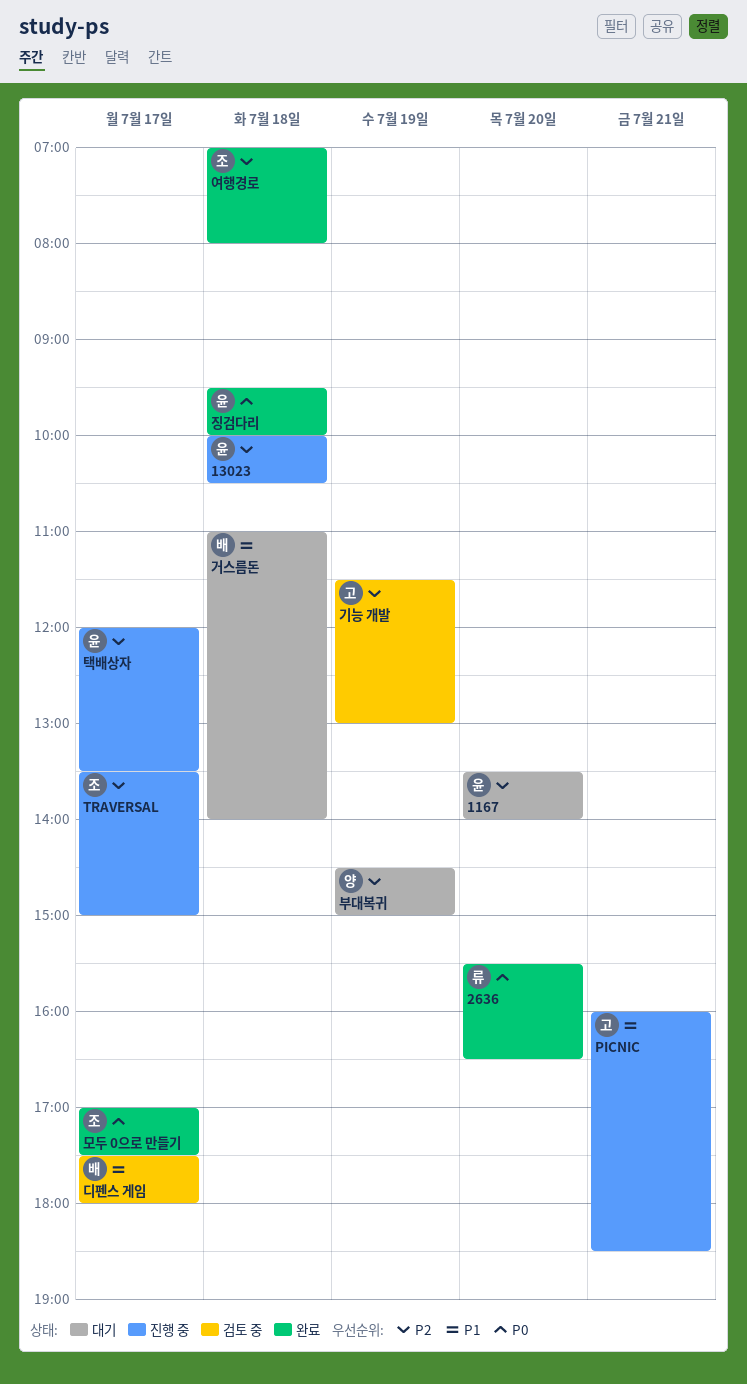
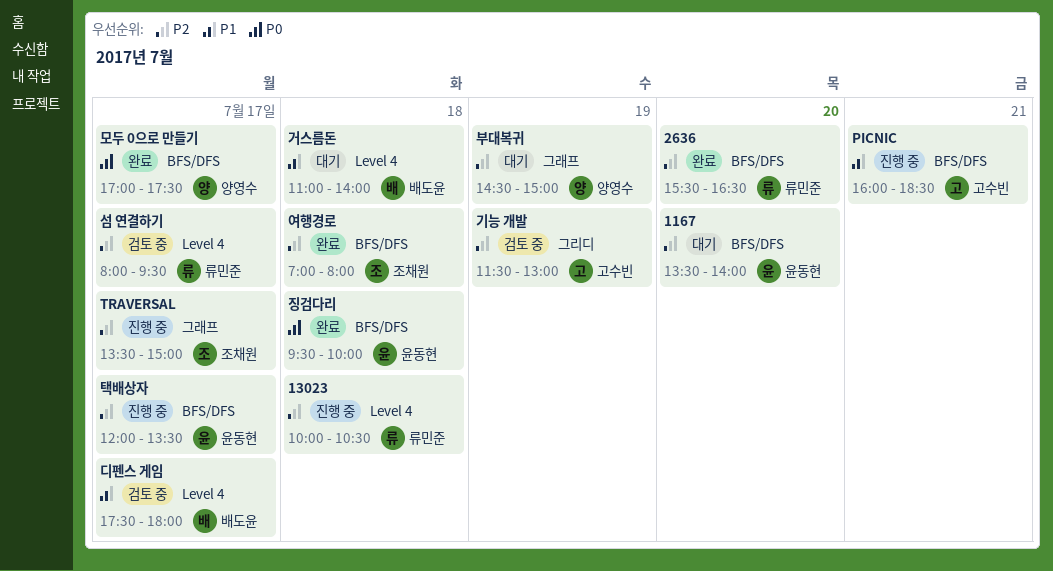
13023, owner: 윤동현 -> 류민준
2636, priority: P0 -> P2
모두 0으로 만들기, owner: 조채원 -> 양영수
섬 연결하기: none -> present

